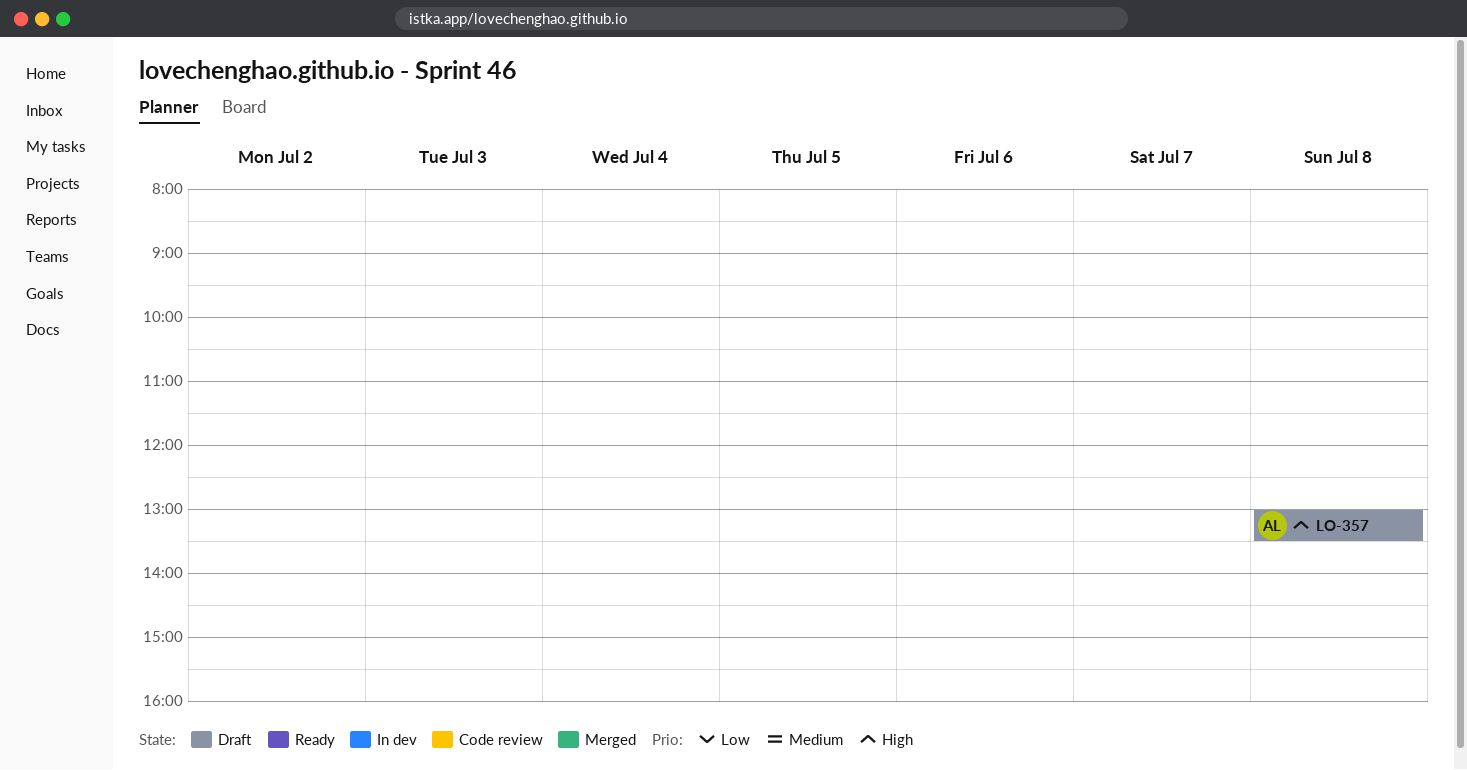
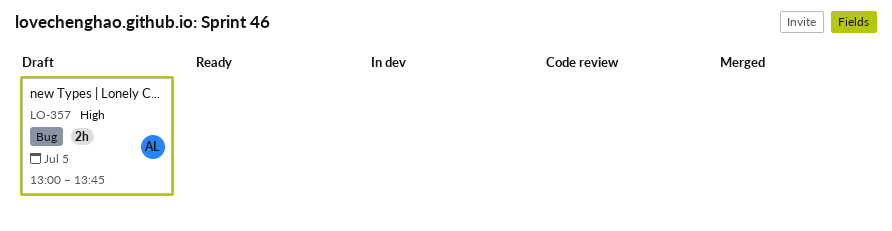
LO-357, day: Jul 8 -> Jul 5
LO-357, ends: 13:30 -> 13:45

